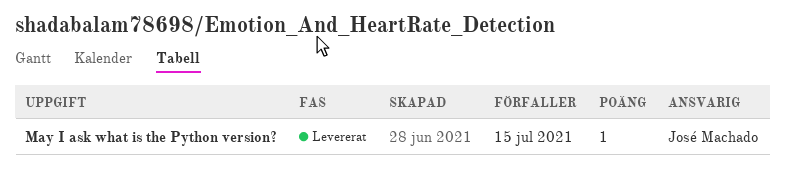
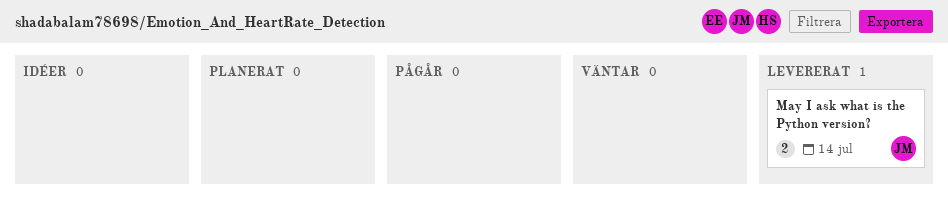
May I ask what is the Python version?, estimate: 1 -> 2
May I ask what is the Python version?, due: Jul 15 -> Jul 14

